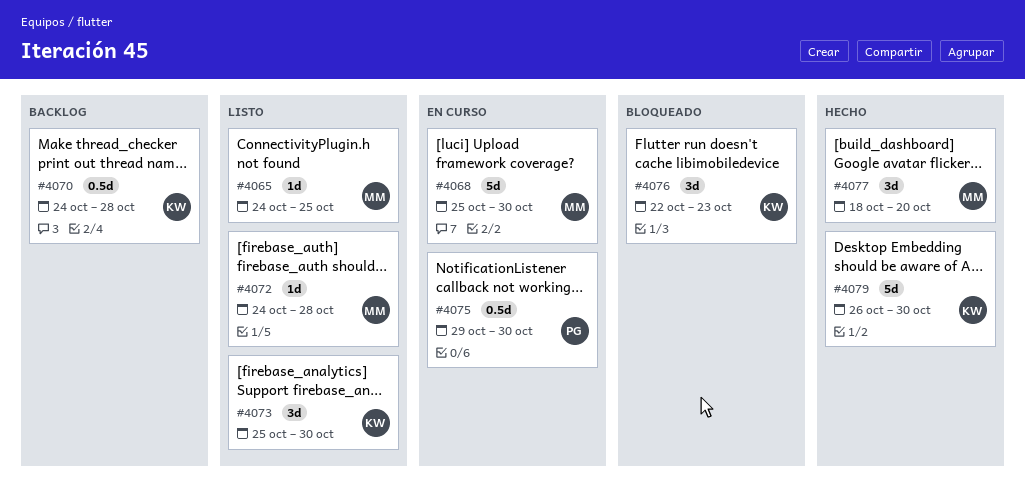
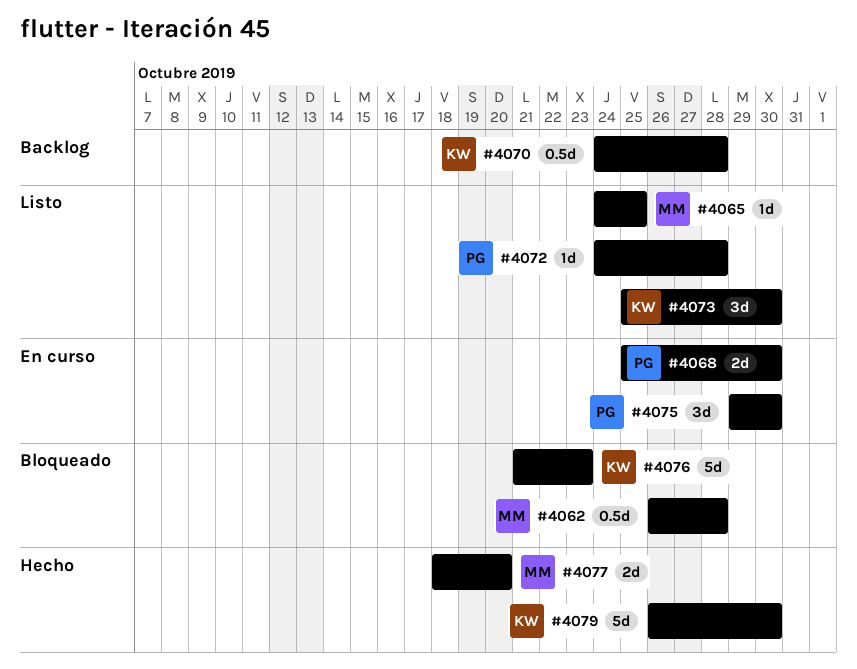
#4062: none -> present
#4068, owner: MM -> PG
#4068, estimate: 5d -> 2d
#4072, owner: MM -> PG
#4075, estimate: 0.5d -> 3d
#4076, estimate: 3d -> 5d
#4076, start: Oct 22 -> Oct 21
#4077, estimate: 3d -> 2d

